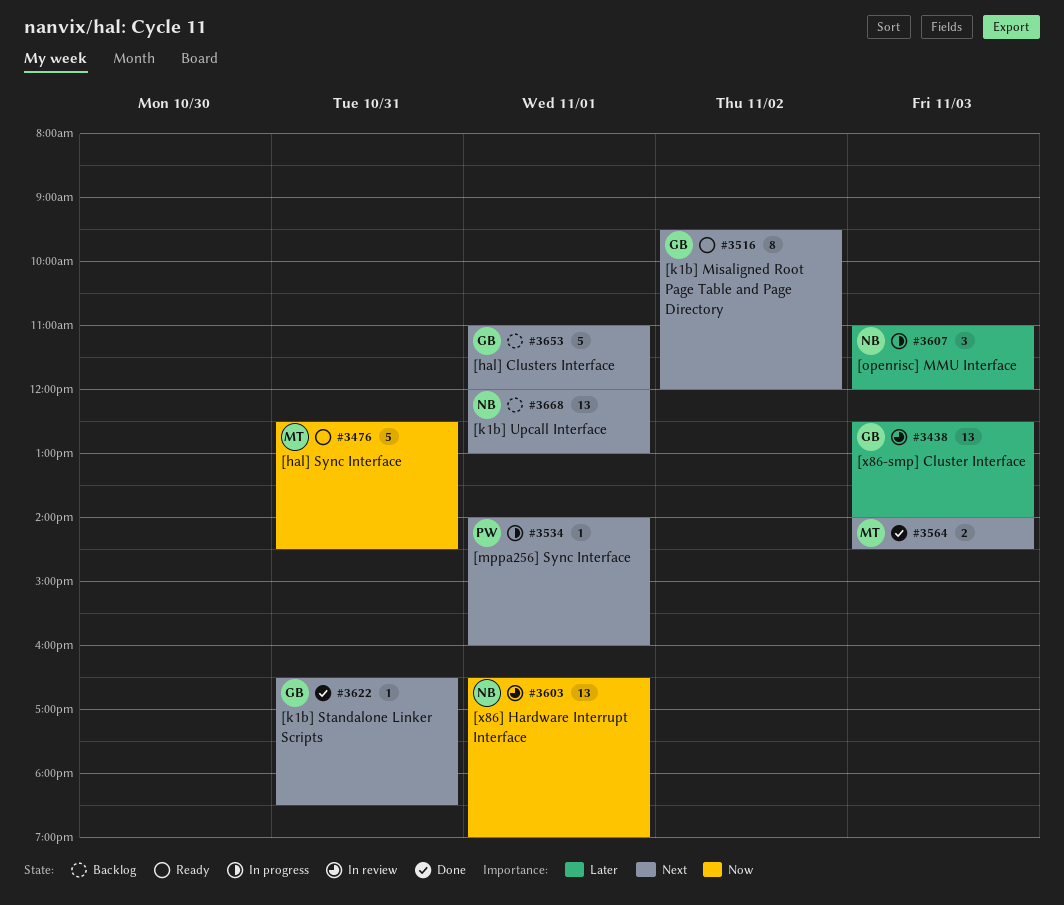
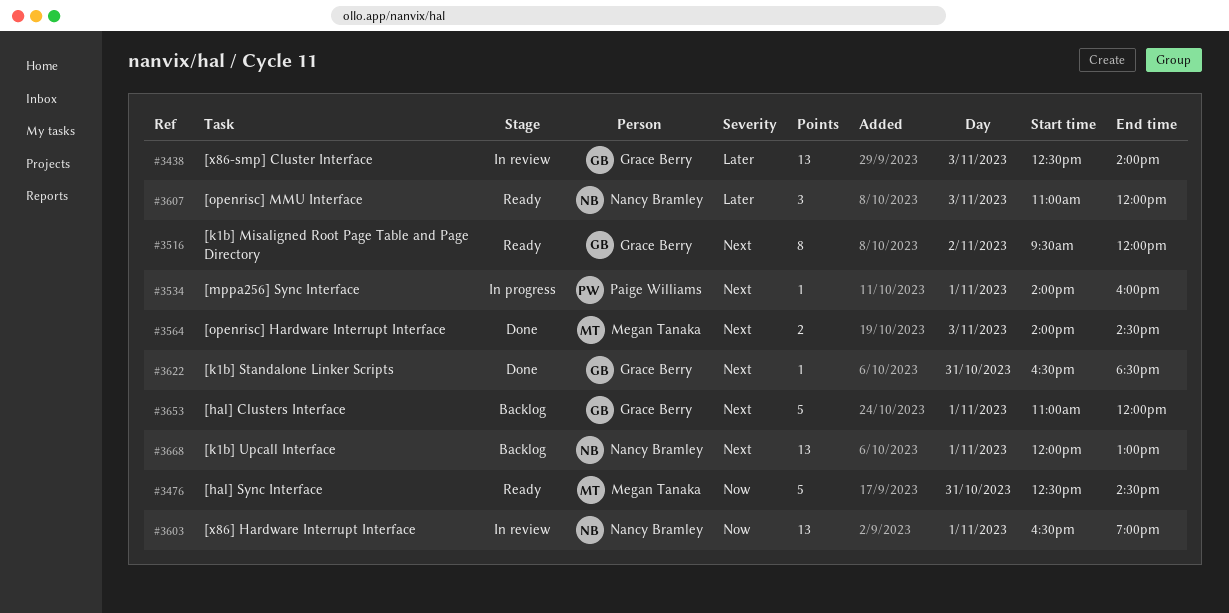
#3607, status: In progress -> Ready

